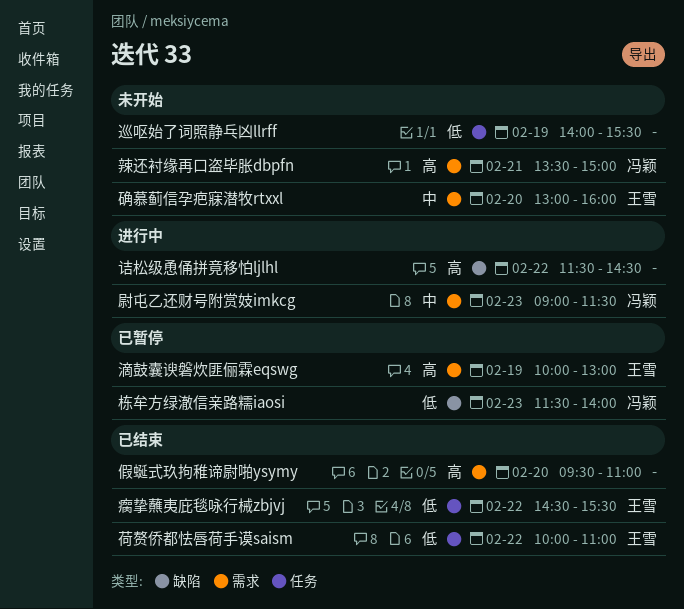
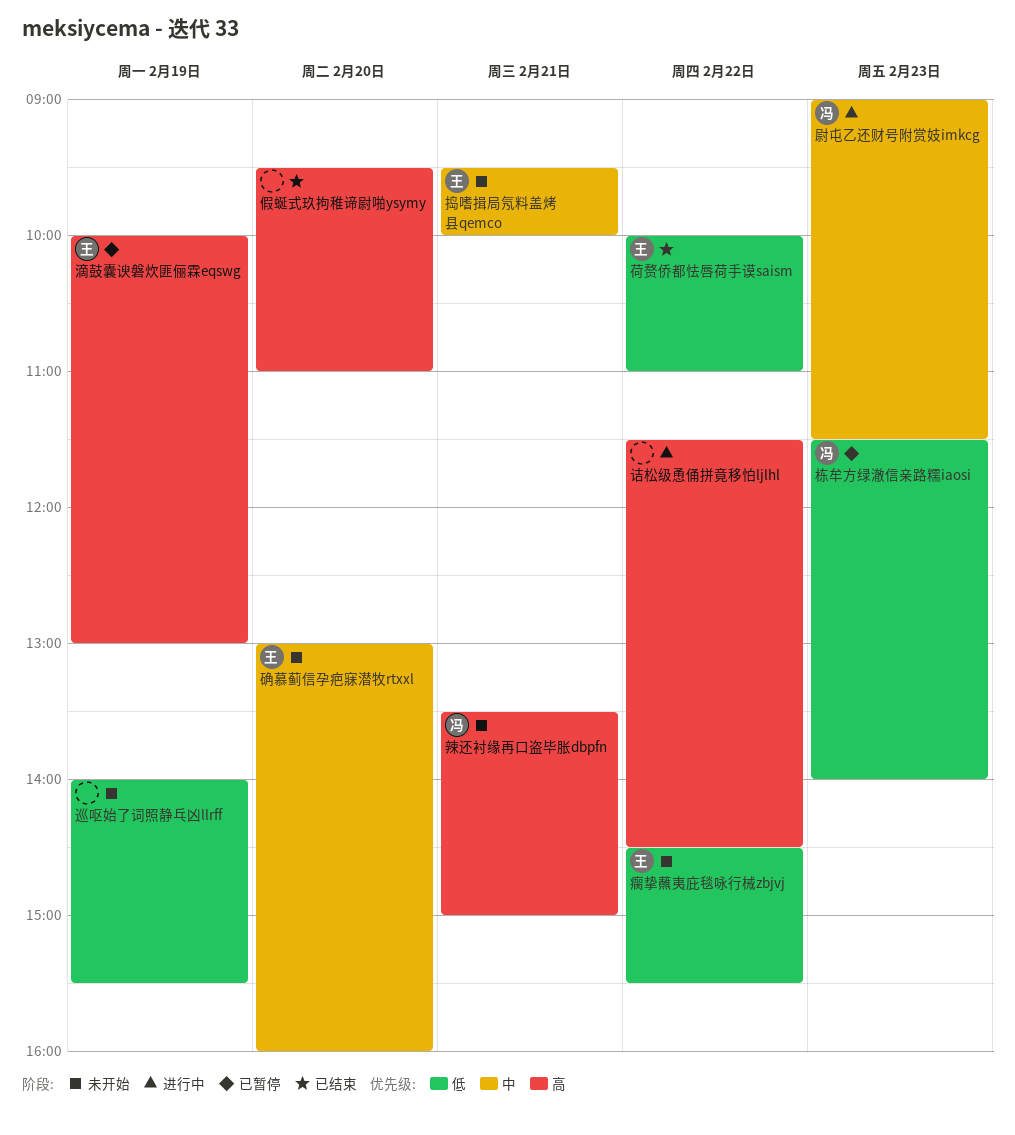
捣嗜揖局氖料盖烤县qemco: none -> present
瘸挚蘸夷庇毯咏行械zbjvj, status: 已结束 -> 未开始

